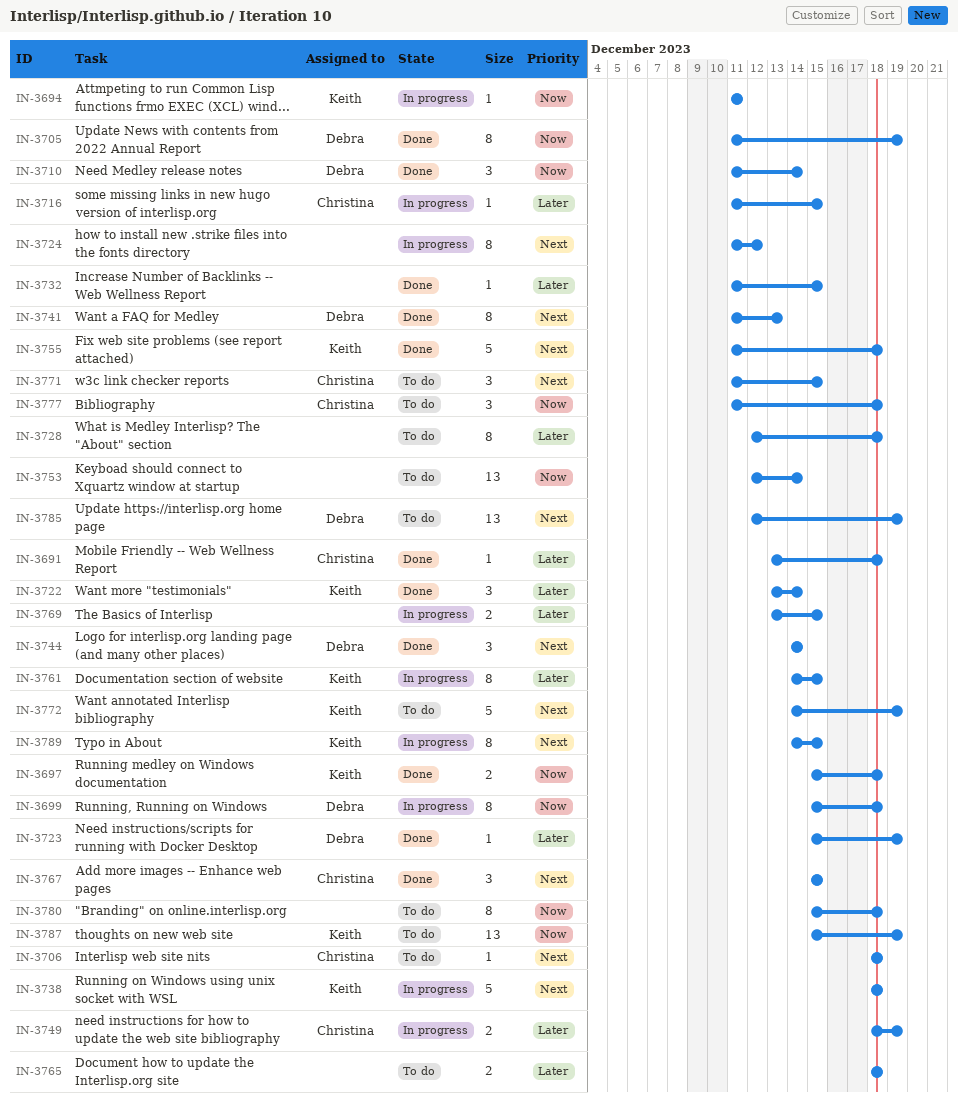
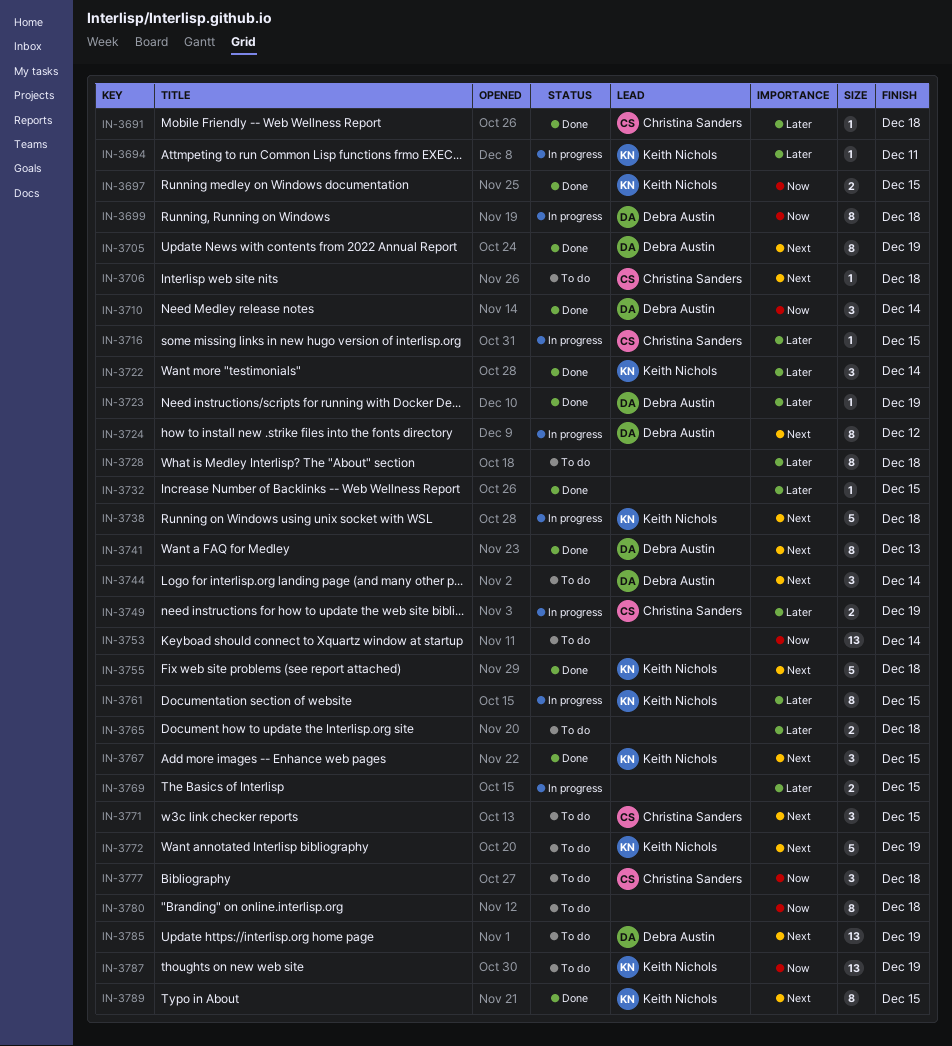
IN-3694, priority: Now -> Later
IN-3697, due: Dec 18 -> Dec 15
IN-3705, priority: Now -> Next
IN-3724, owner: none -> Debra Austin
IN-3744, status: Done -> To do
IN-3767, owner: Christina Sanders -> Keith Nichols
IN-3789, status: In progress -> Done

